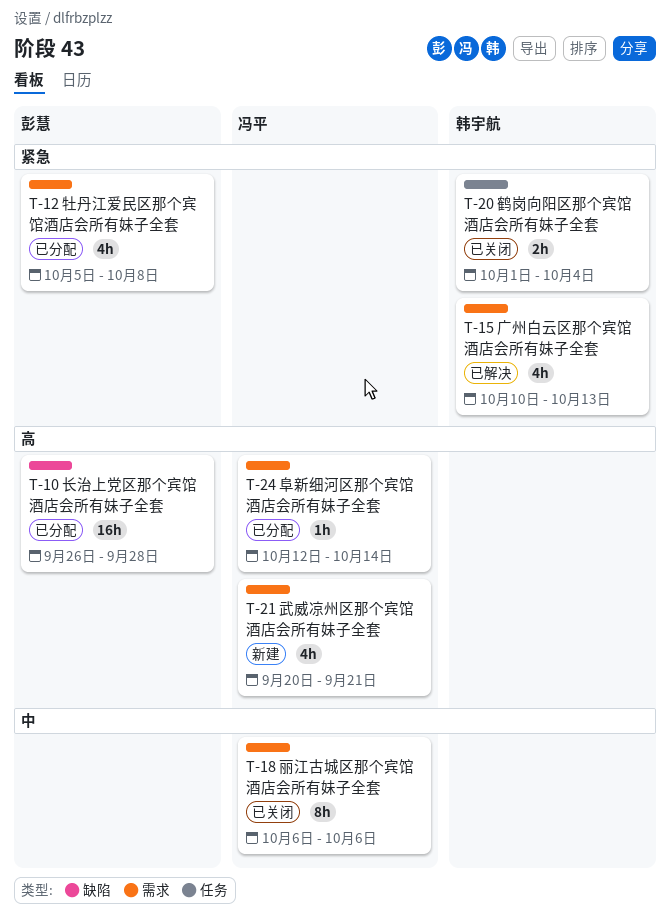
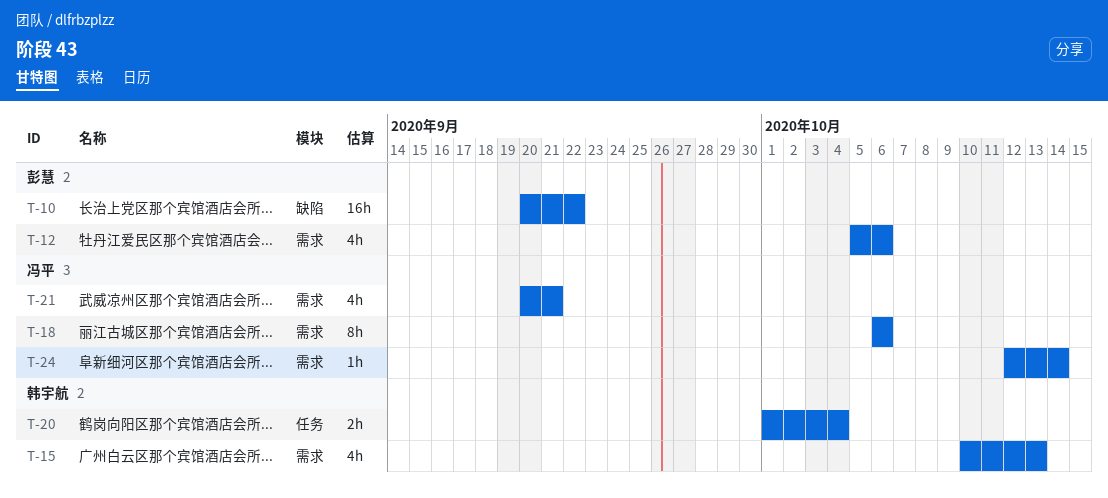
T-10, start: Sep 26 -> Sep 20
T-10, due: Sep 28 -> Sep 22
T-12, due: Oct 8 -> Oct 6

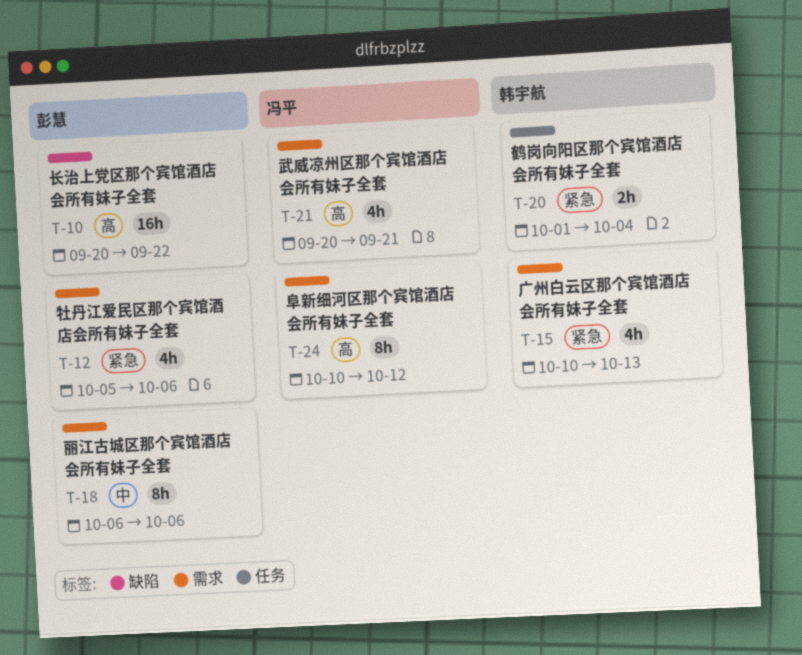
T-18, owner: 冯平 -> 彭慧
T-24, estimate: 1h -> 8h
T-24, start: Oct 12 -> Oct 10
T-24, due: Oct 14 -> Oct 12

